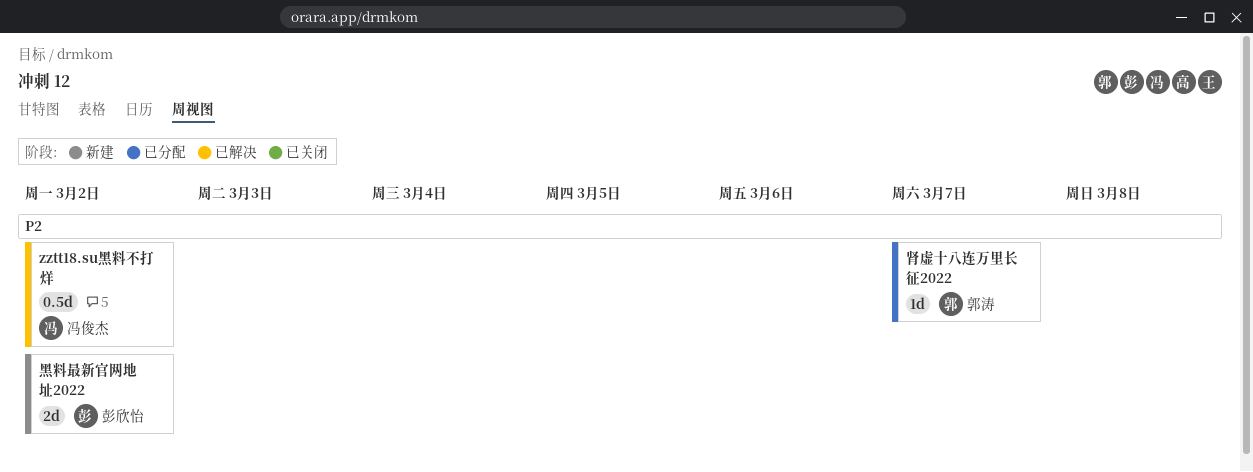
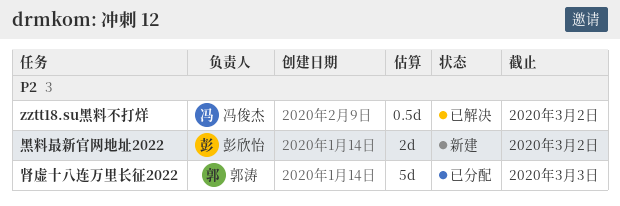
肾虚十八连万里长征2022, estimate: 1d -> 5d
肾虚十八连万里长征2022, due: Mar 7 -> Mar 3

